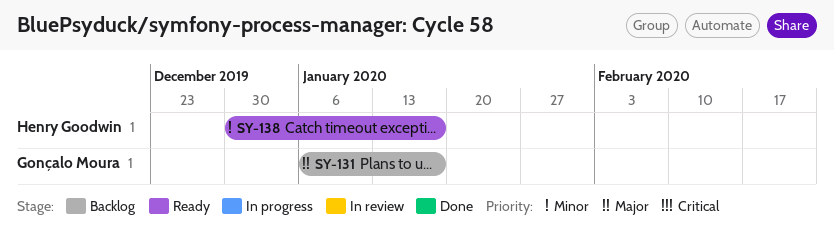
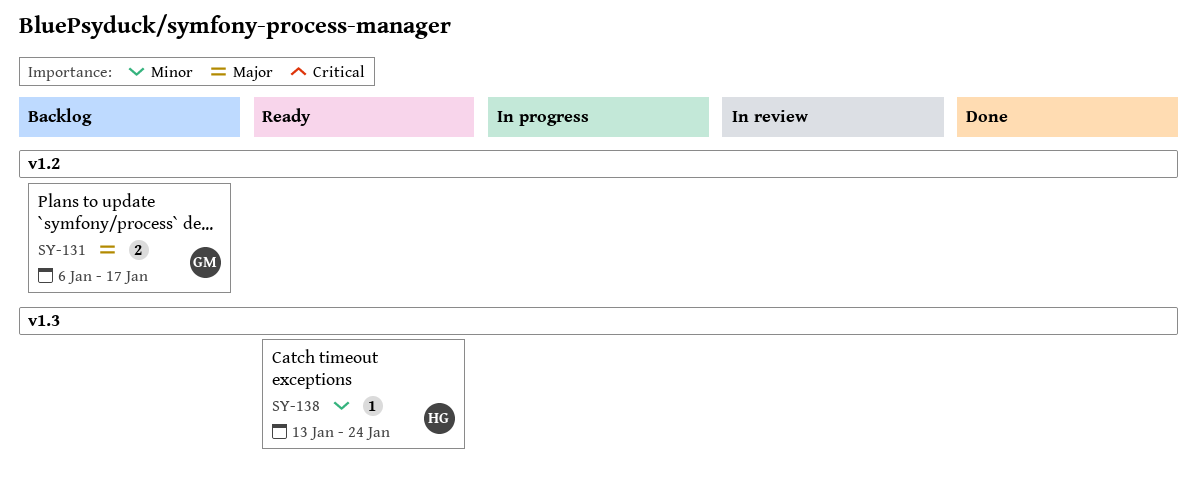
SY-138, start: Dec 30 -> Jan 13
SY-138, due: Jan 17 -> Jan 24

